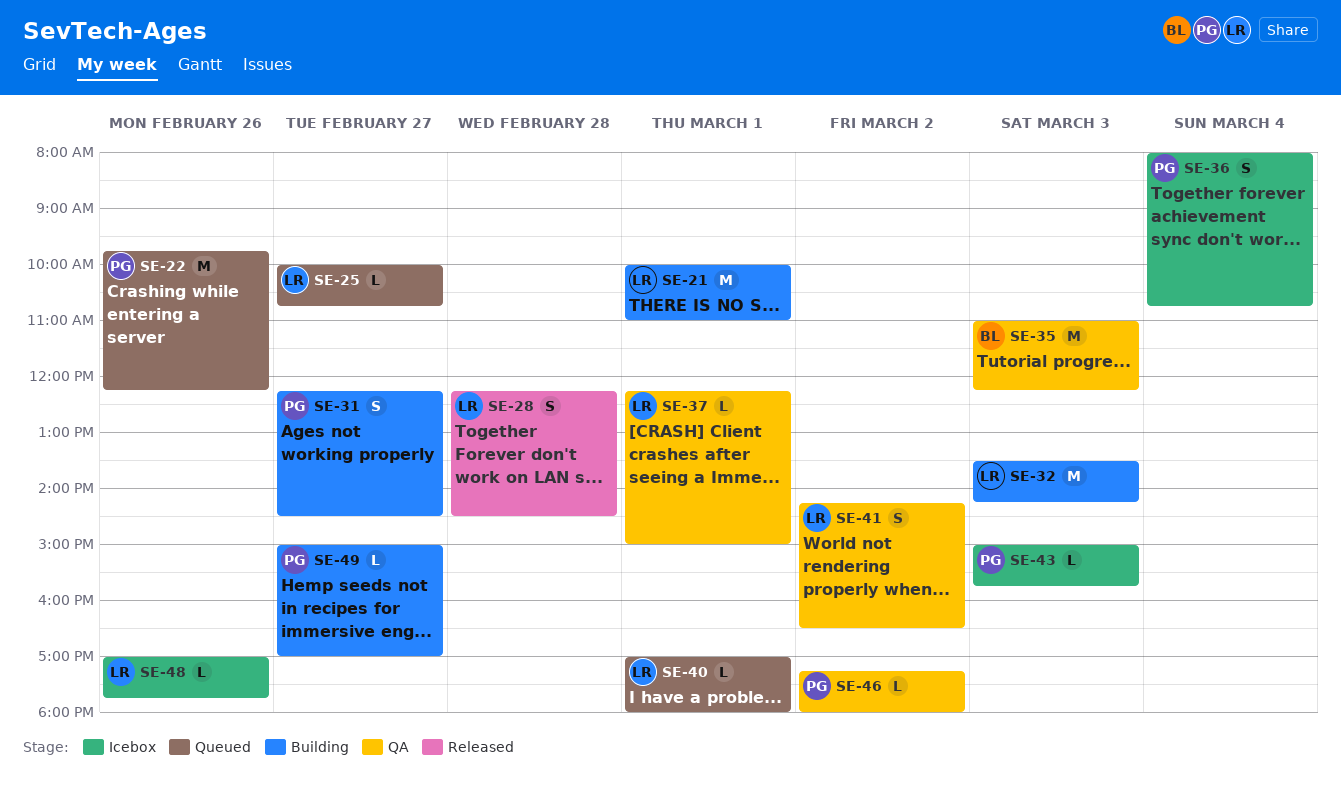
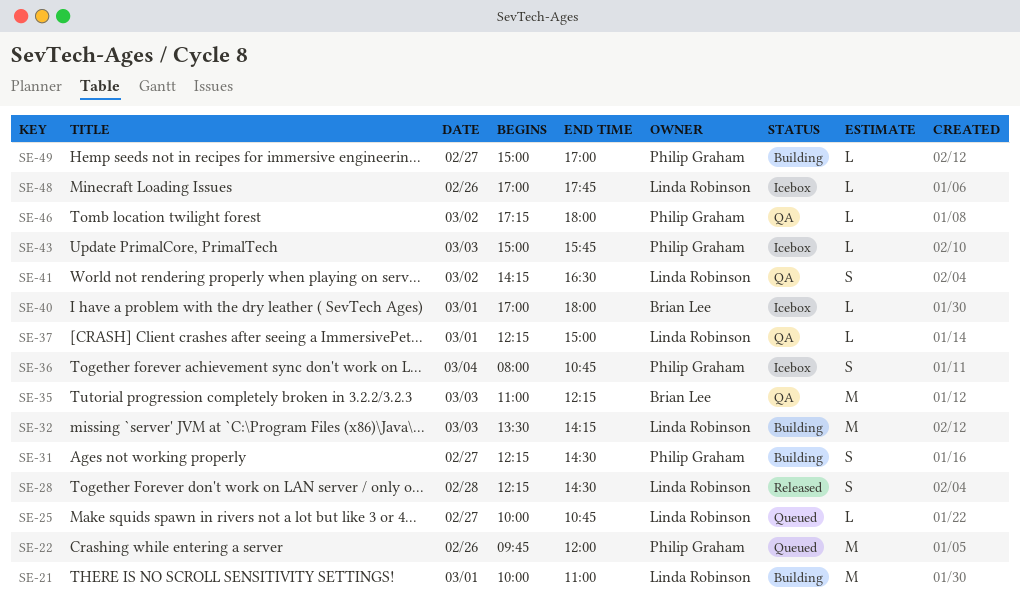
SE-22, ends: 12:15 -> 12:00
SE-40, status: Queued -> Icebox
SE-40, owner: Linda Robinson -> Brian Lee

